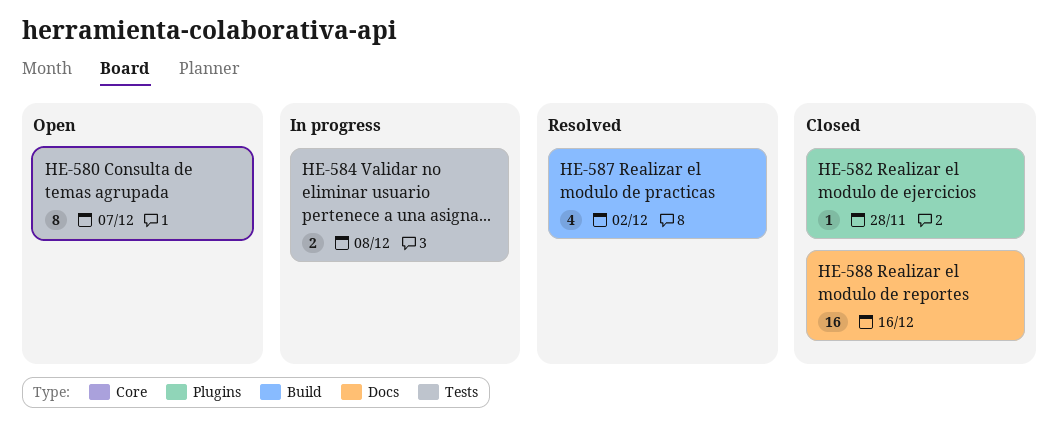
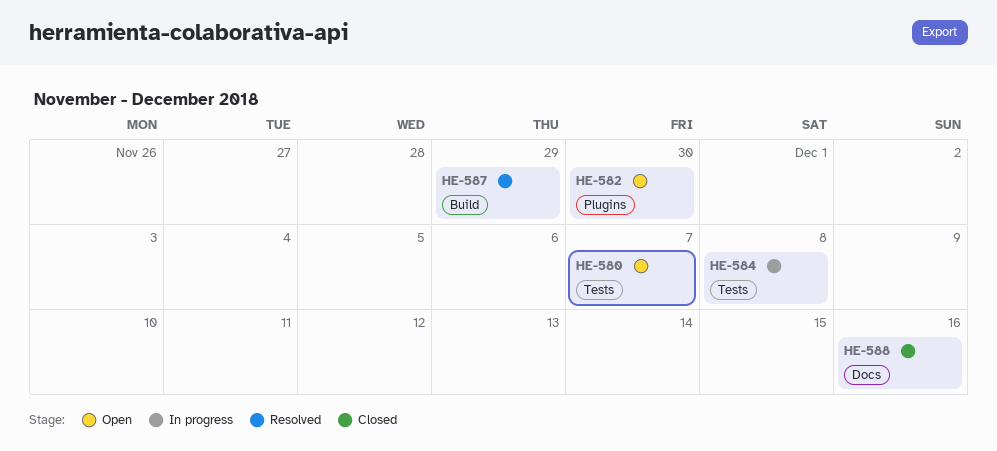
HE-582, status: Closed -> Open
HE-582, due: Nov 28 -> Nov 30
HE-587, due: Dec 2 -> Nov 29

